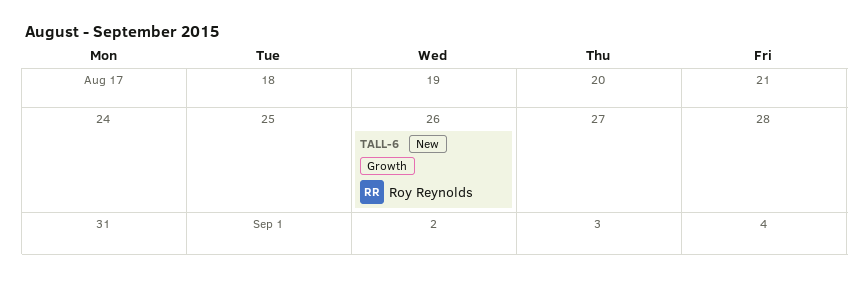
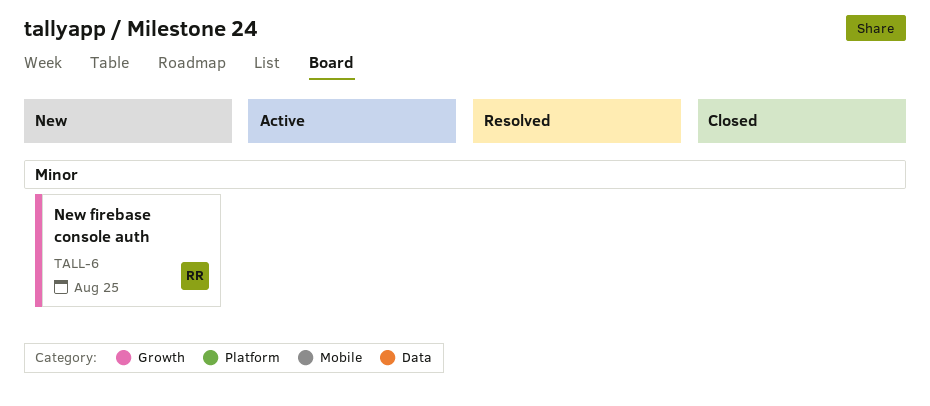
TALL-6, due: Aug 26 -> Aug 25

